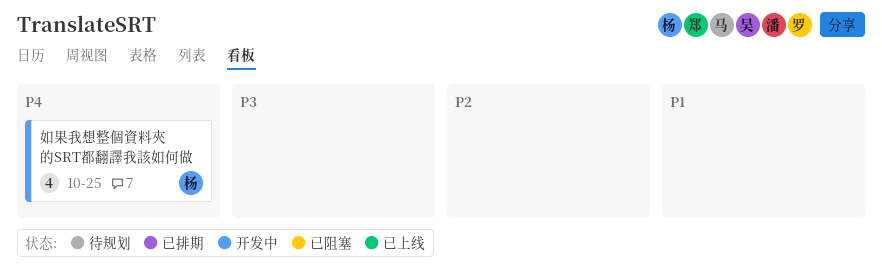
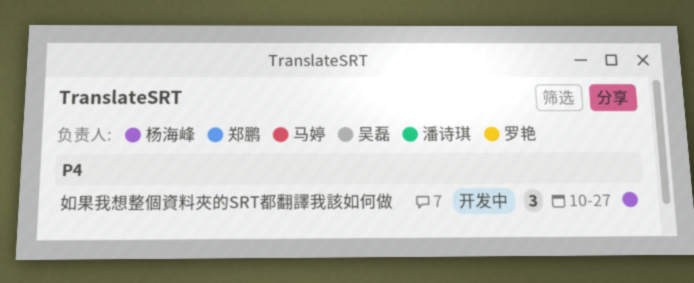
如果我想整個資料夾的SRT都翻譯我該如何做, estimate: 4 -> 3
如果我想整個資料夾的SRT都翻譯我該如何做, due: Oct 25 -> Oct 27

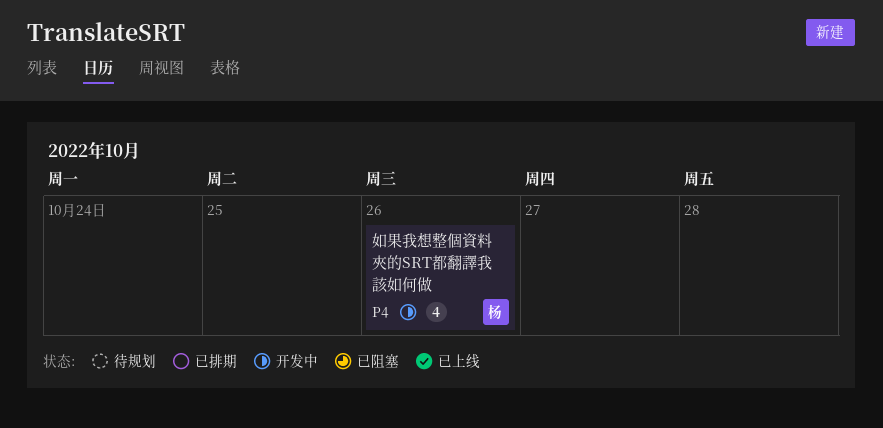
如果我想整個資料夾的SRT都翻譯我該如何做, estimate: 3 -> 4
如果我想整個資料夾的SRT都翻譯我該如何做, due: Oct 27 -> Oct 26

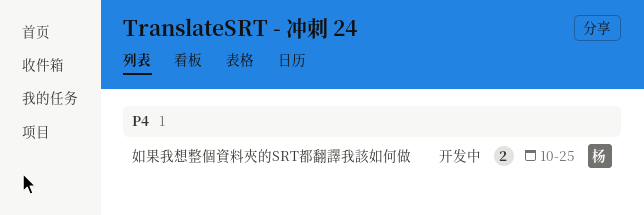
如果我想整個資料夾的SRT都翻譯我該如何做, estimate: 4 -> 2
如果我想整個資料夾的SRT都翻譯我該如何做, due: Oct 26 -> Oct 25

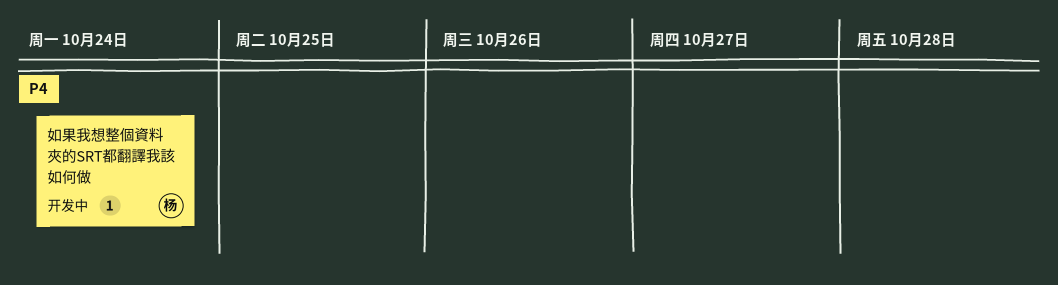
如果我想整個資料夾的SRT都翻譯我該如何做, estimate: 2 -> 1
如果我想整個資料夾的SRT都翻譯我該如何做, due: Oct 25 -> Oct 24

